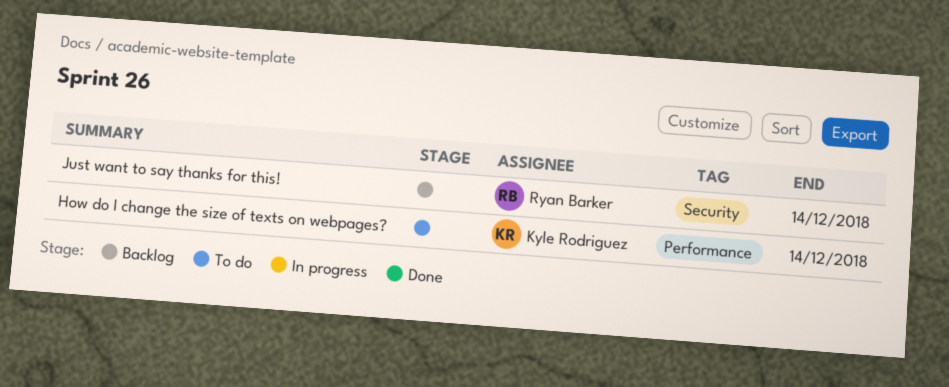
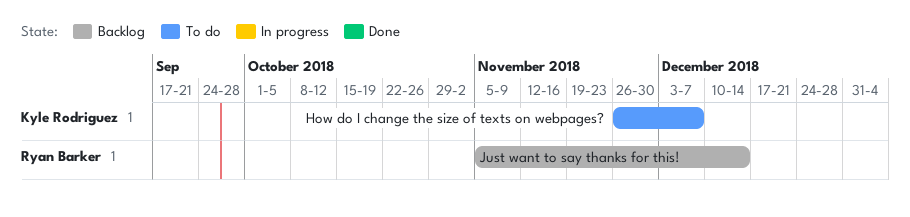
How do I change the size of texts on webpages?, due: Dec 14 -> Dec 7

